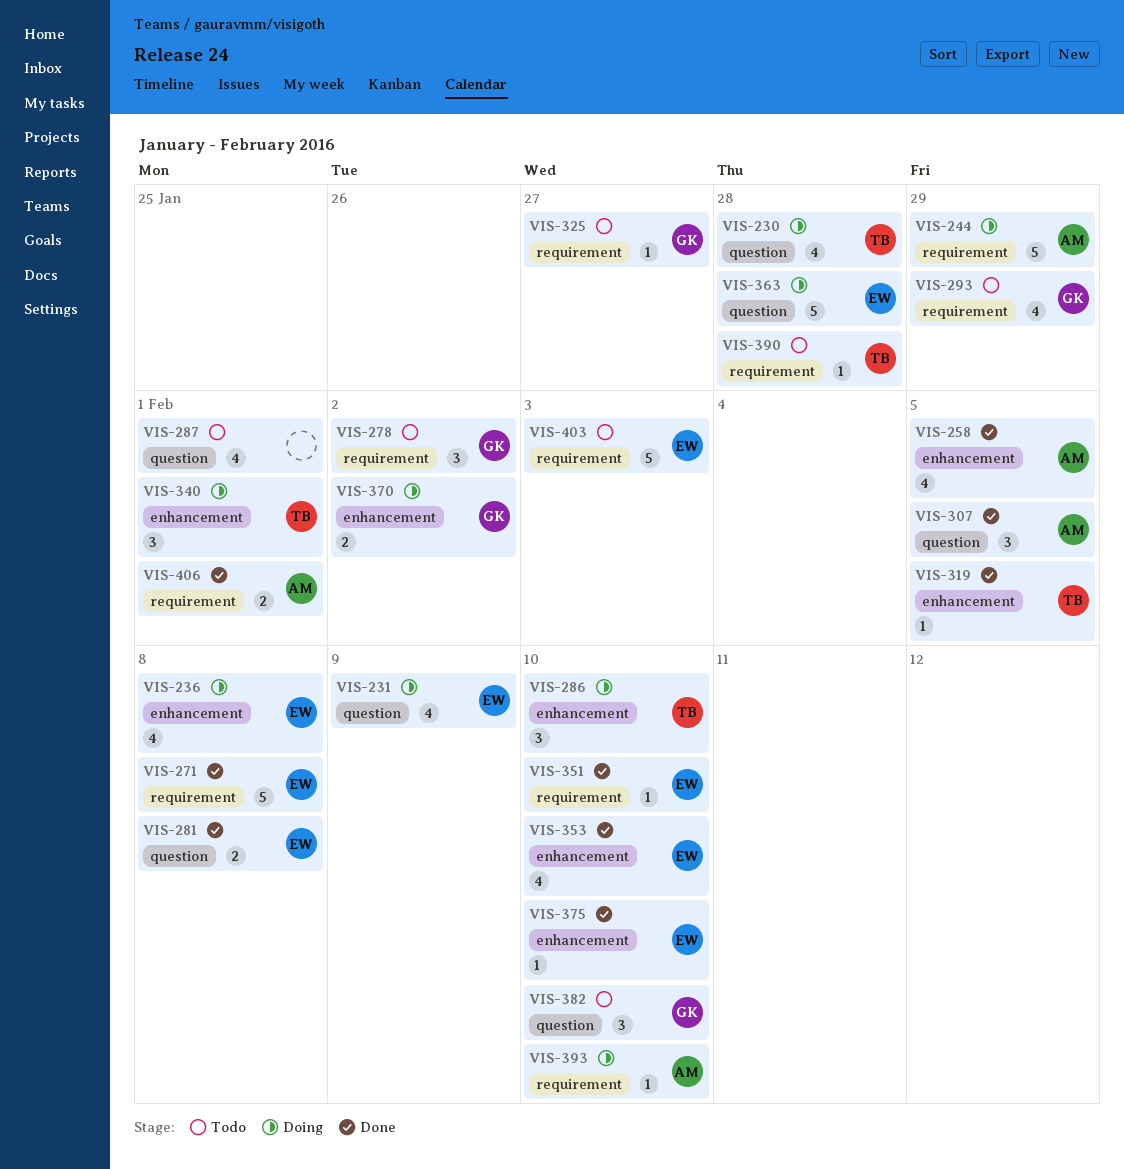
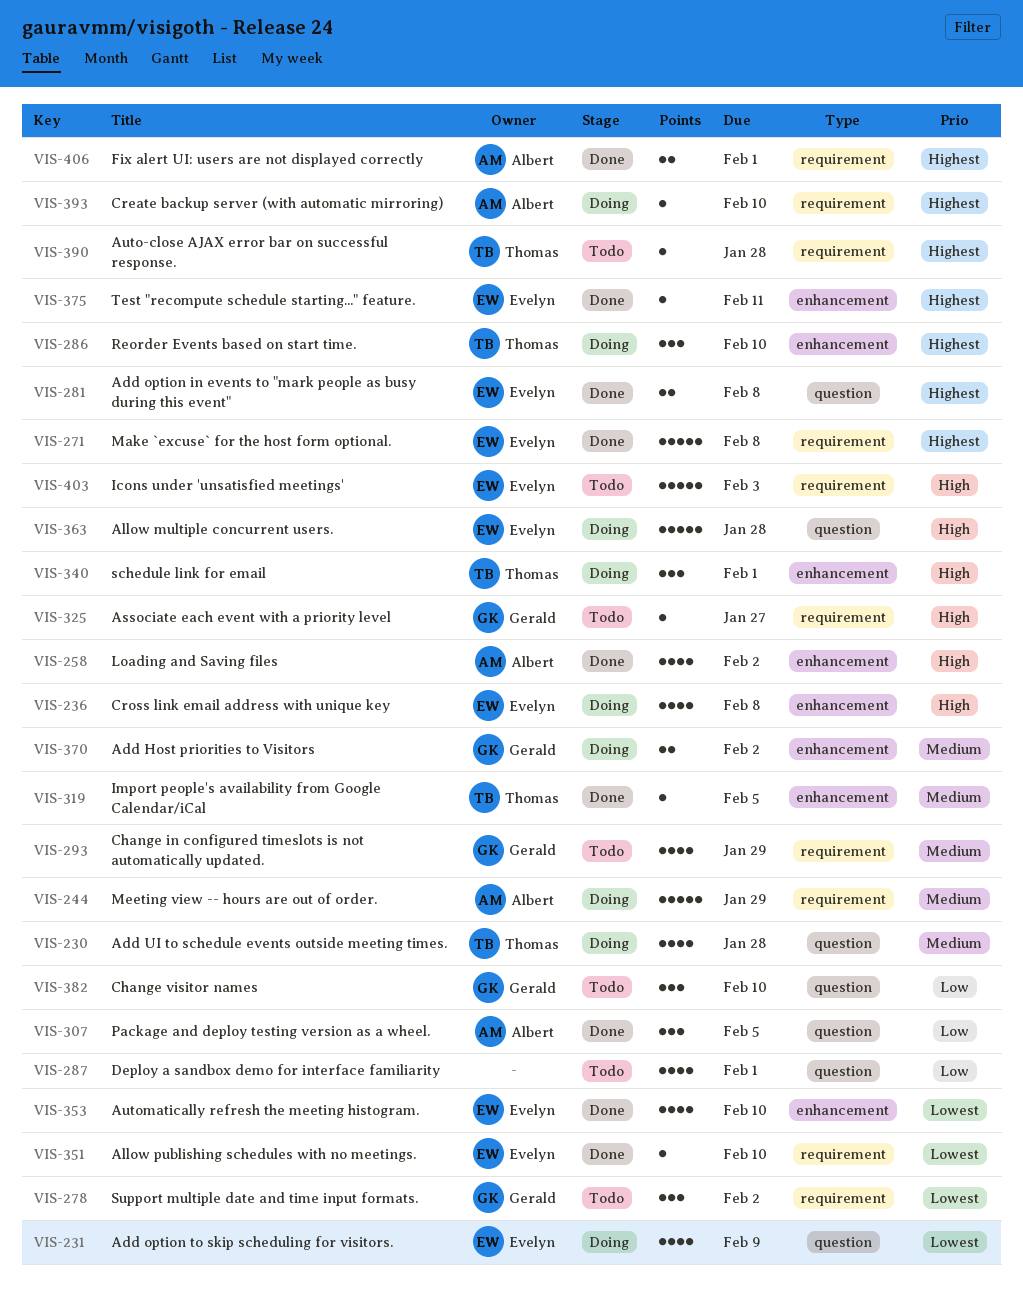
VIS-258, due: Feb 5 -> Feb 2
VIS-375, due: Feb 10 -> Feb 11

